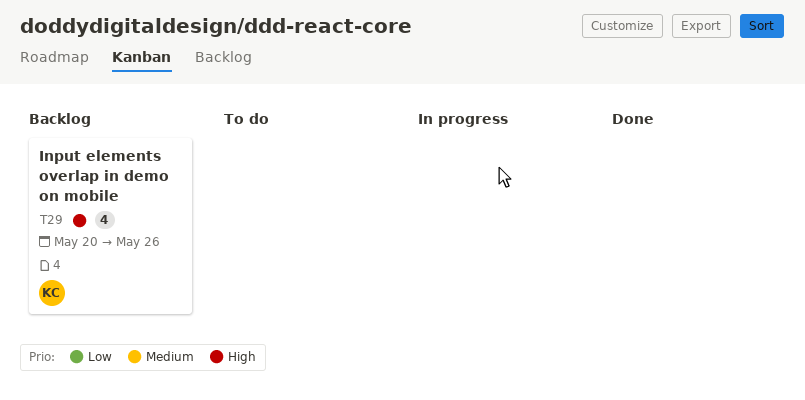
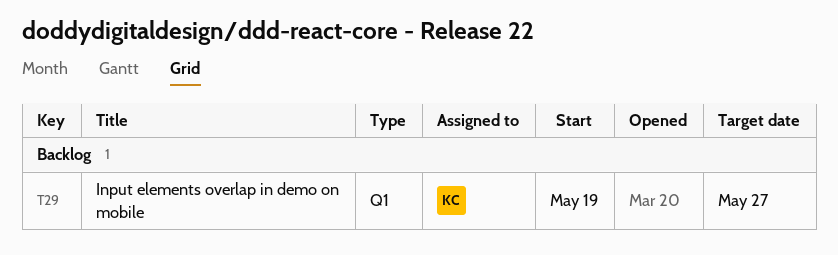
T29, start: May 20 -> May 19
T29, due: May 26 -> May 27

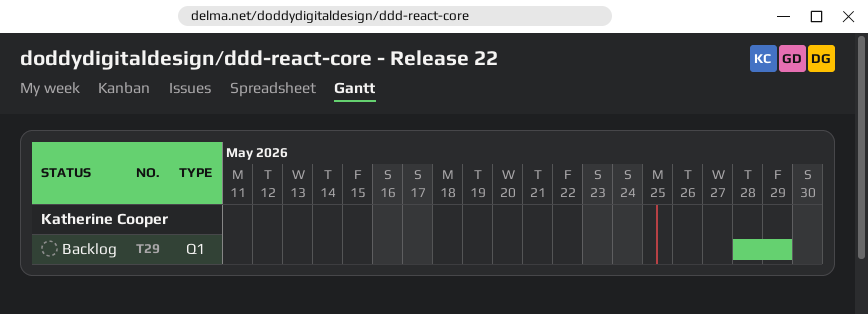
T29, start: May 19 -> May 28
T29, due: May 27 -> May 29

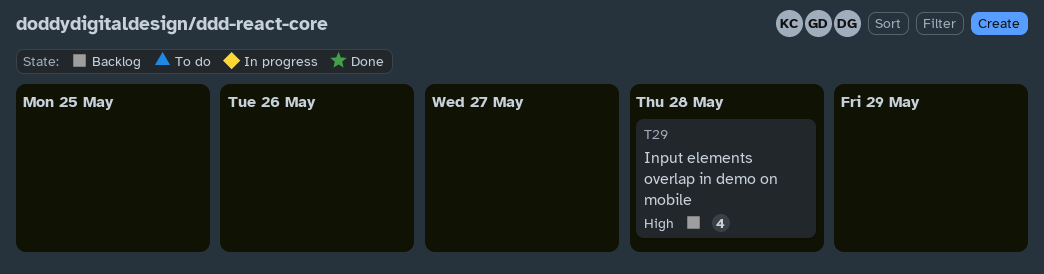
T29, due: May 29 -> May 28

